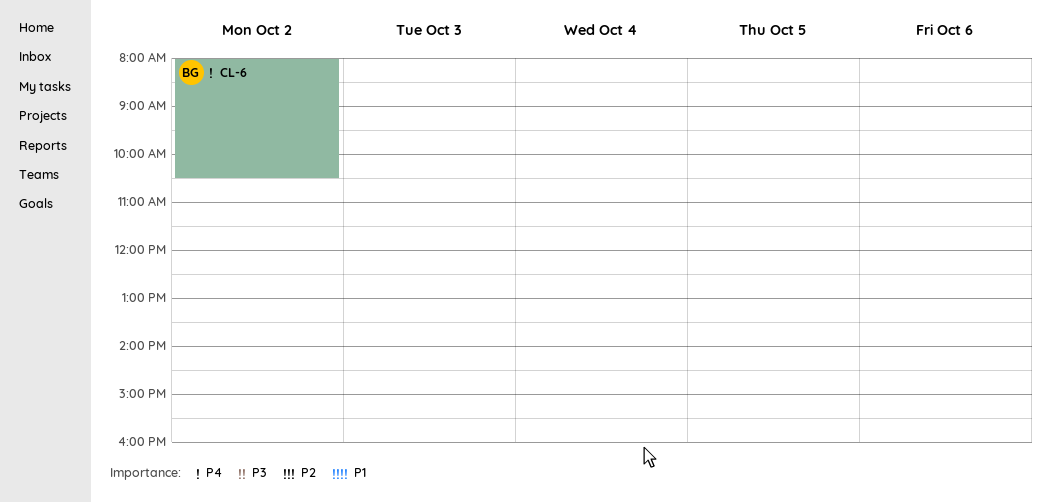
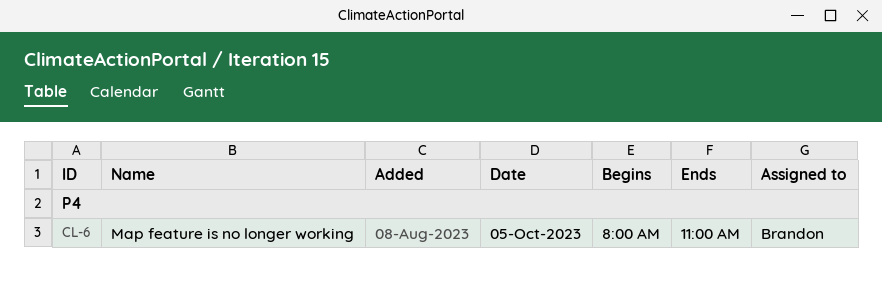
CL-6, day: Oct 2 -> Oct 5
CL-6, ends: 10:30 -> 11:00

